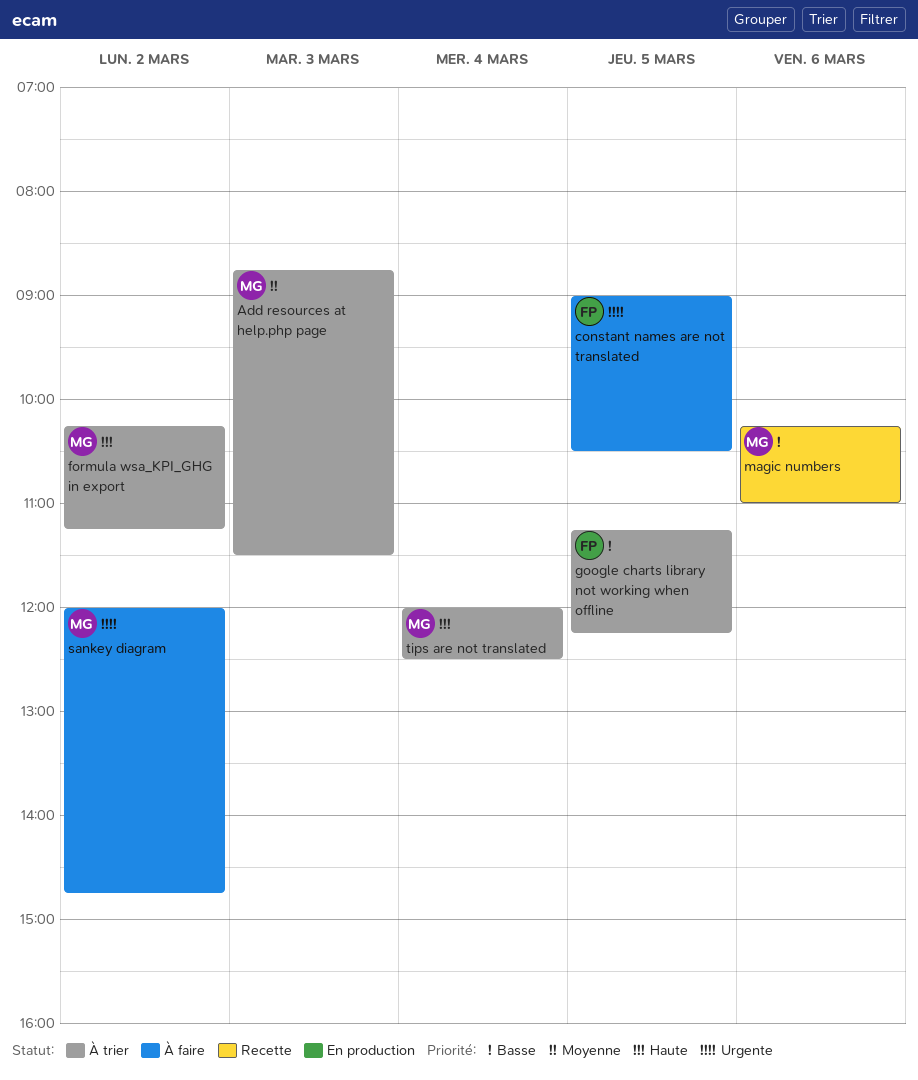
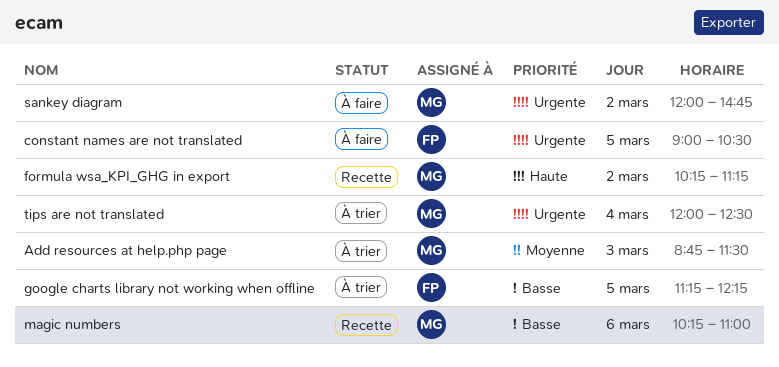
formula wsa_KPI_GHG in export, status: À trier -> Recette
tips are not translated, priority: Haute -> Urgente

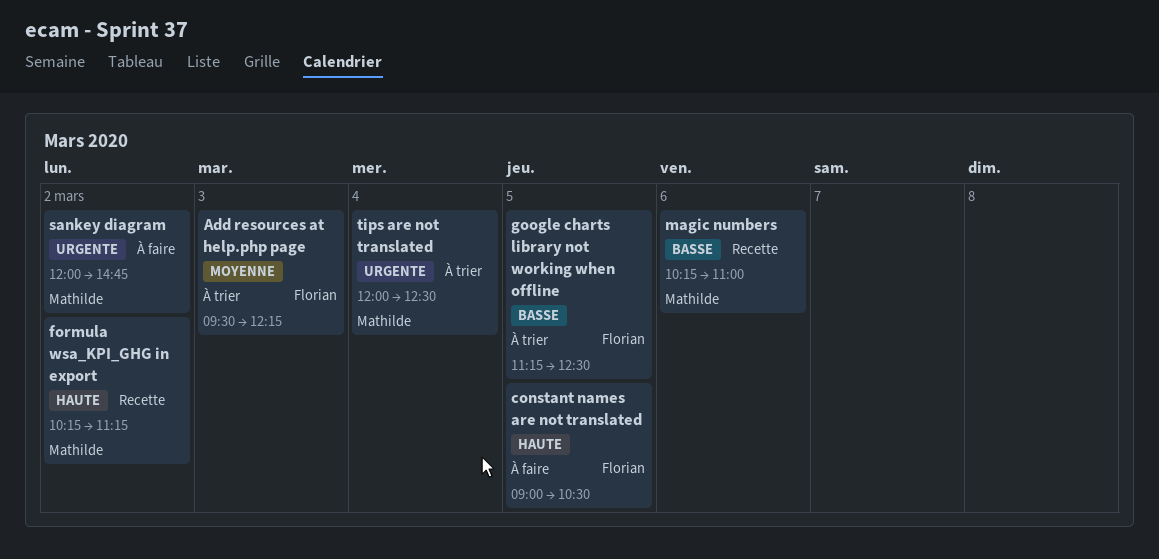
Add resources at help.php page, owner: Mathilde -> Florian
Add resources at help.php page, begins: 08:45 -> 09:30
Add resources at help.php page, ends: 11:30 -> 12:15
constant names are not translated, priority: Urgente -> Haute
google charts library not working when offline, ends: 12:15 -> 12:30

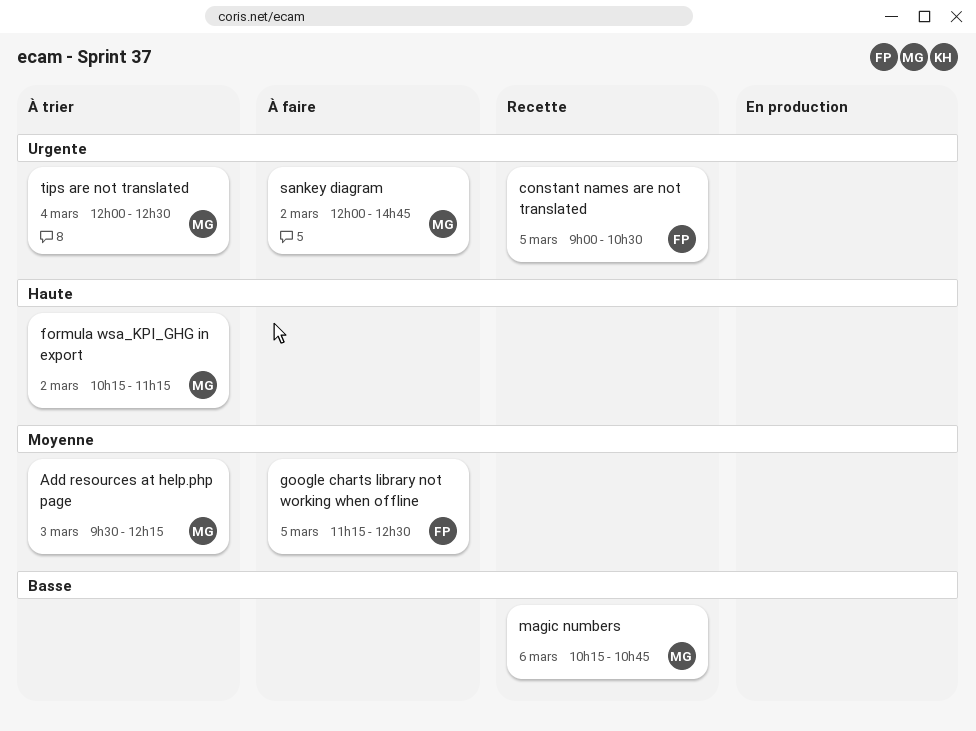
Add resources at help.php page, owner: Florian -> Mathilde
constant names are not translated, status: À faire -> Recette
constant names are not translated, priority: Haute -> Urgente
formula wsa_KPI_GHG in export, status: Recette -> À trier
google charts library not working when offline, status: À trier -> À faire
google charts library not working when offline, priority: Basse -> Moyenne
magic numbers, ends: 11:00 -> 10:45

